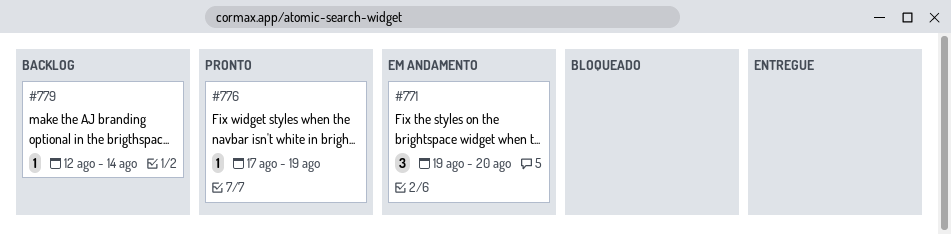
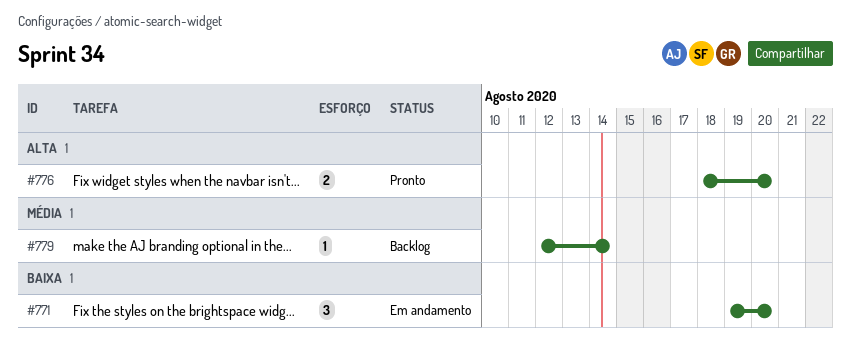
#776, estimate: 1 -> 2
#776, start: Aug 17 -> Aug 18
#776, due: Aug 19 -> Aug 20

